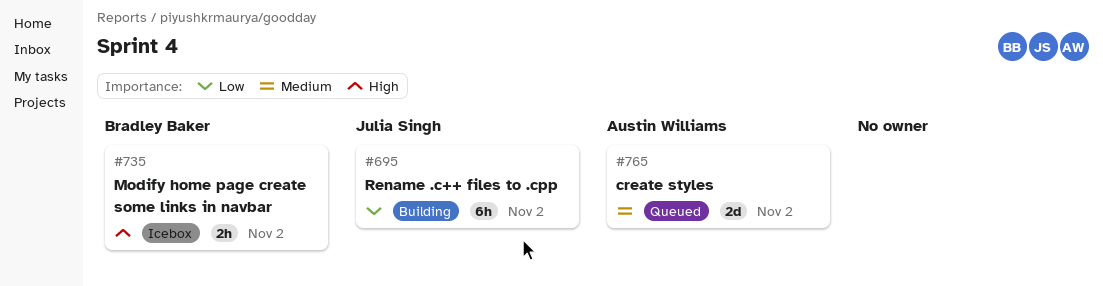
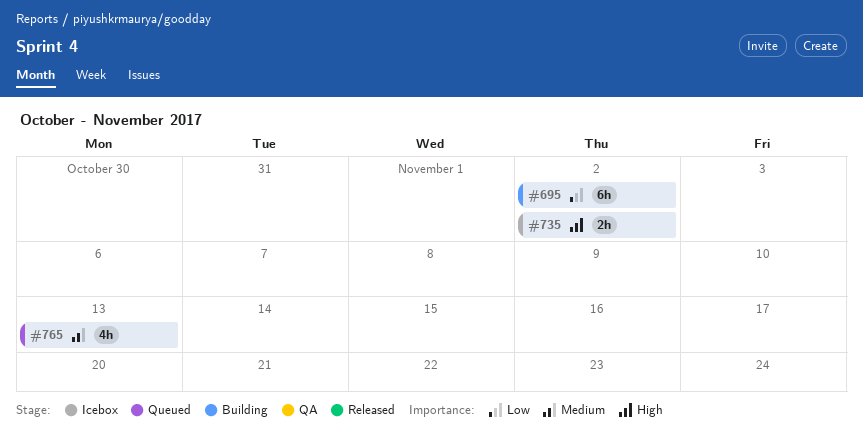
#765, estimate: 2d -> 4h
#765, due: Nov 2 -> Nov 13

